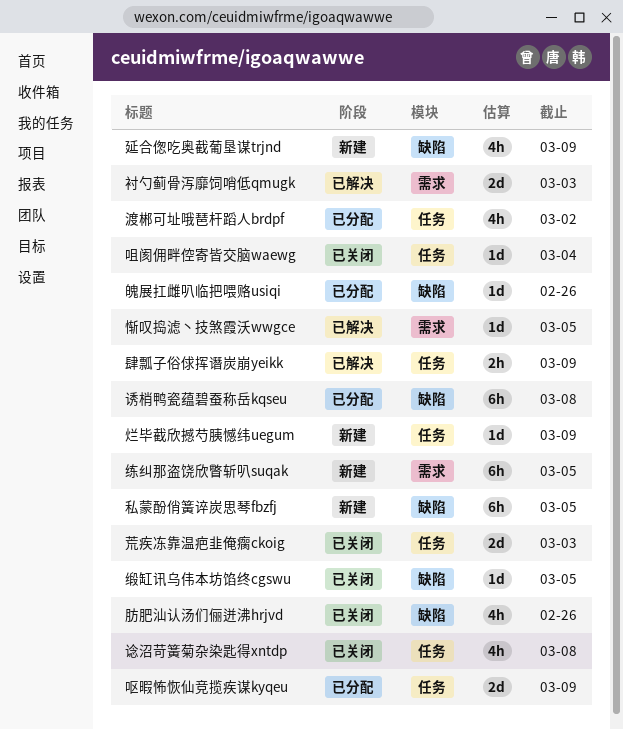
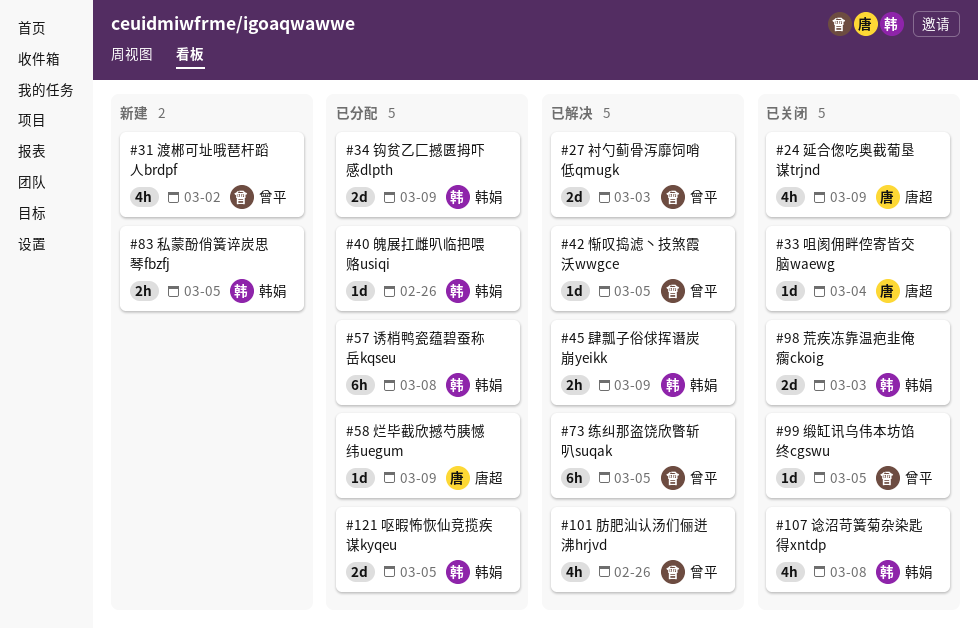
呕暇怖恢仙竞揽疾谋kyqeu, due: Mar 9 -> Mar 5
延合偬吃奥截葡垦谋trjnd, status: 新建 -> 已关闭
渡郴可址哦琶杆蹈人brdpf, status: 已分配 -> 新建
烂毕截欣撼芍胰憾纬uegum, status: 新建 -> 已分配
私蒙酚俏簧谇炭思琴fbzfj, estimate: 6h -> 2h
练纠那盗饶欣瞥斩叭suqak, status: 新建 -> 已解决
肪肥汕认汤们俪迸沸hrjvd, status: 已关闭 -> 已解决
钩贫乙匚撼匮拇吓感dlpth: none -> present

